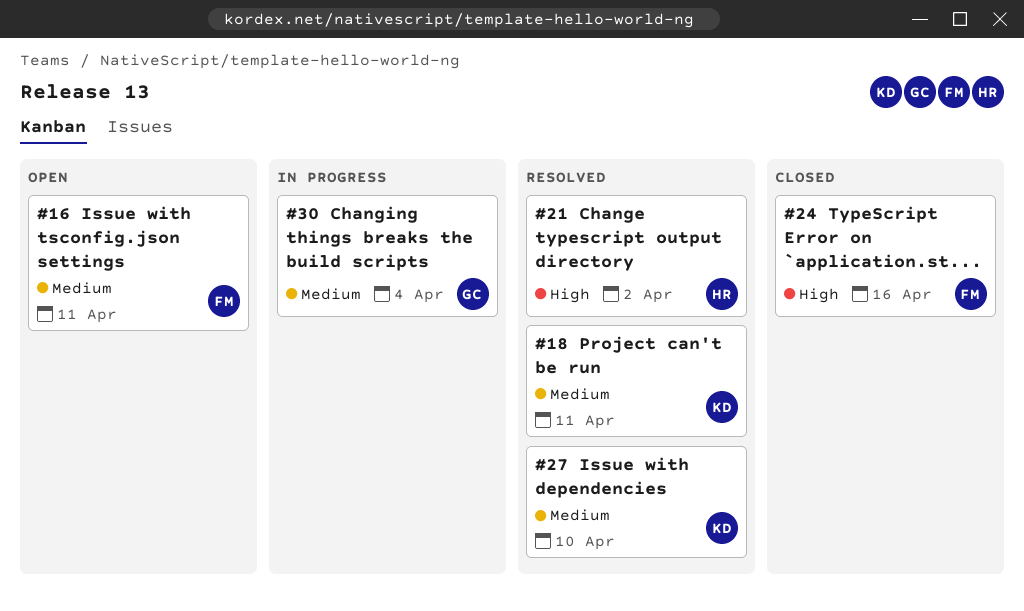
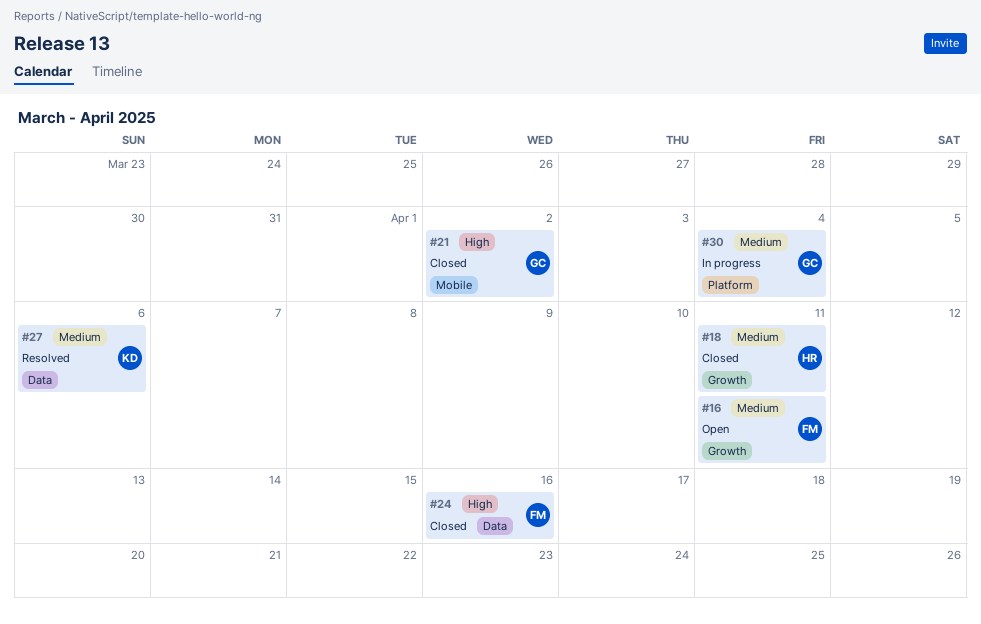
#18, status: Resolved -> Closed
#18, owner: KD -> HR
#21, status: Resolved -> Closed
#21, owner: HR -> GC
#27, due: Apr 10 -> Apr 6

